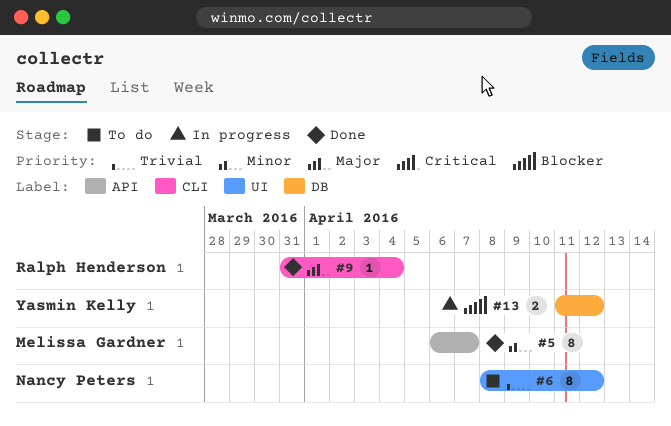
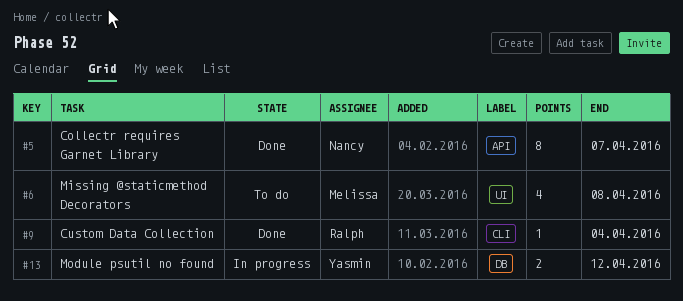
#5, owner: Melissa Gardner -> Nancy Peters
#6, owner: Nancy Peters -> Melissa Gardner
#6, estimate: 8 -> 4
#6, due: Apr 12 -> Apr 8

